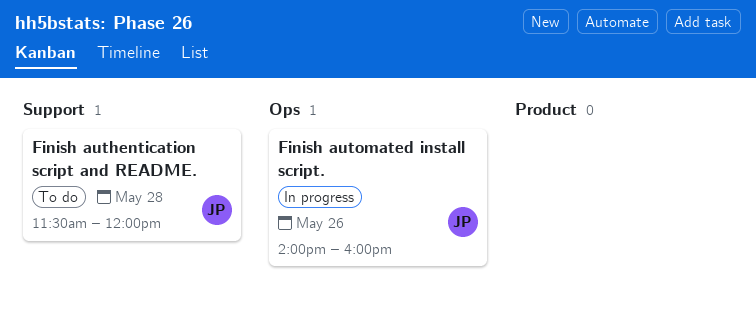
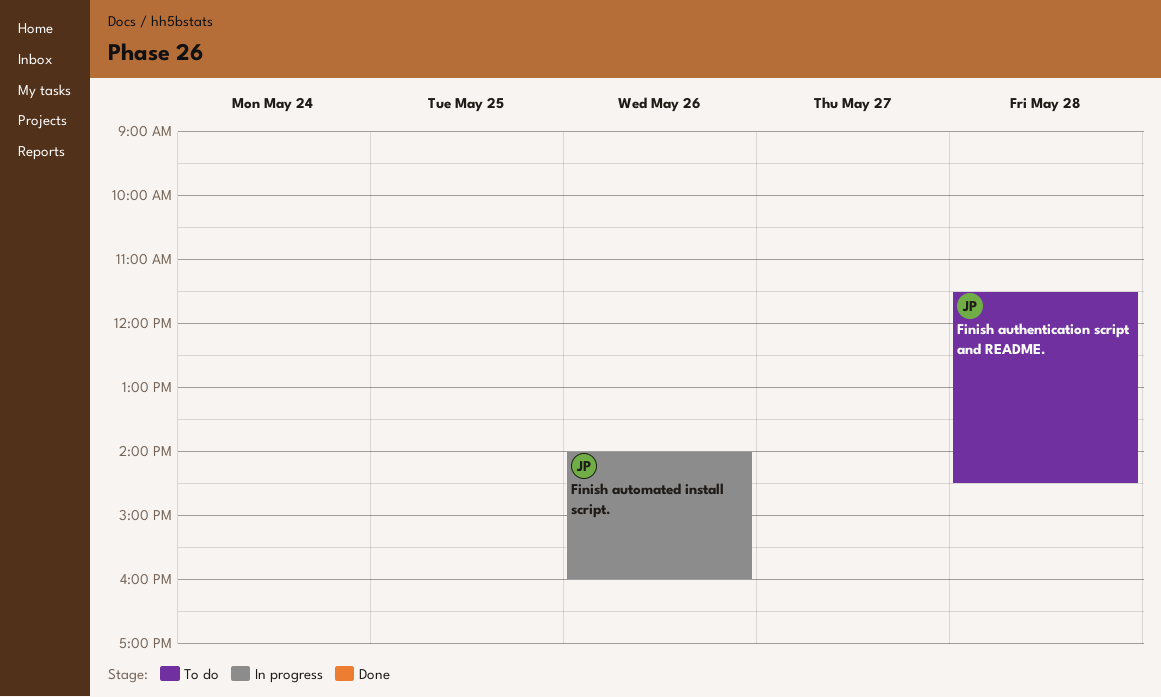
Finish authentication script and README., ends: 12:00 -> 14:30

